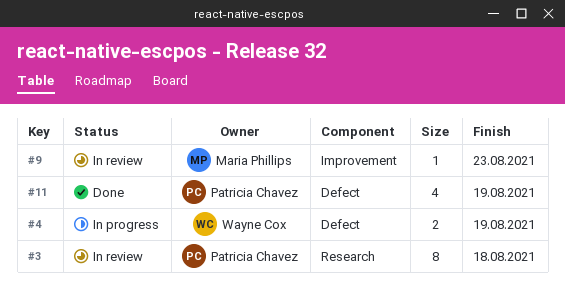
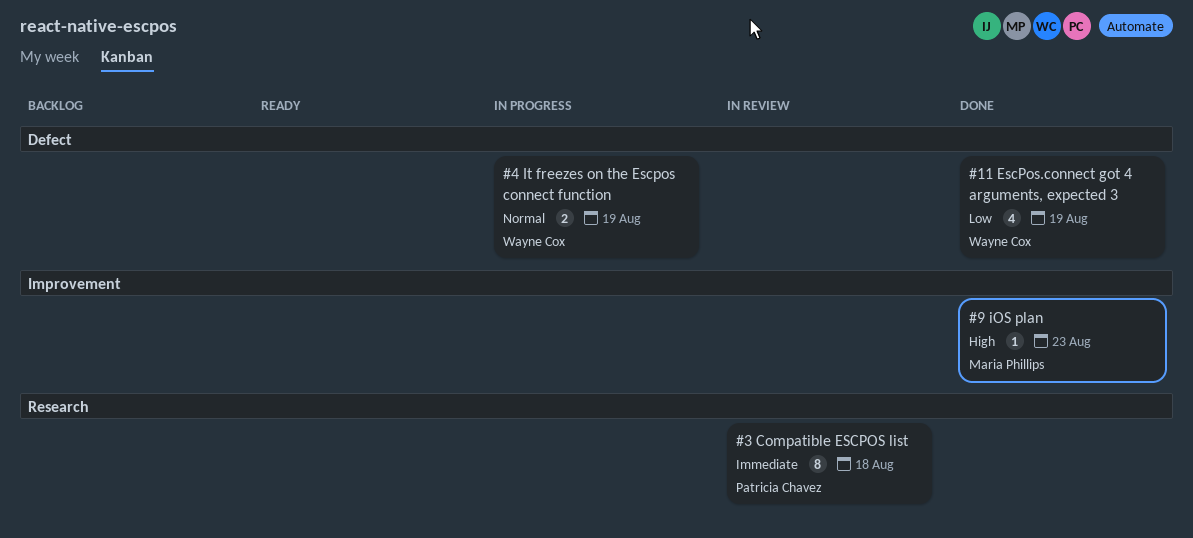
#9, status: In review -> Done
#11, owner: Patricia Chavez -> Wayne Cox

